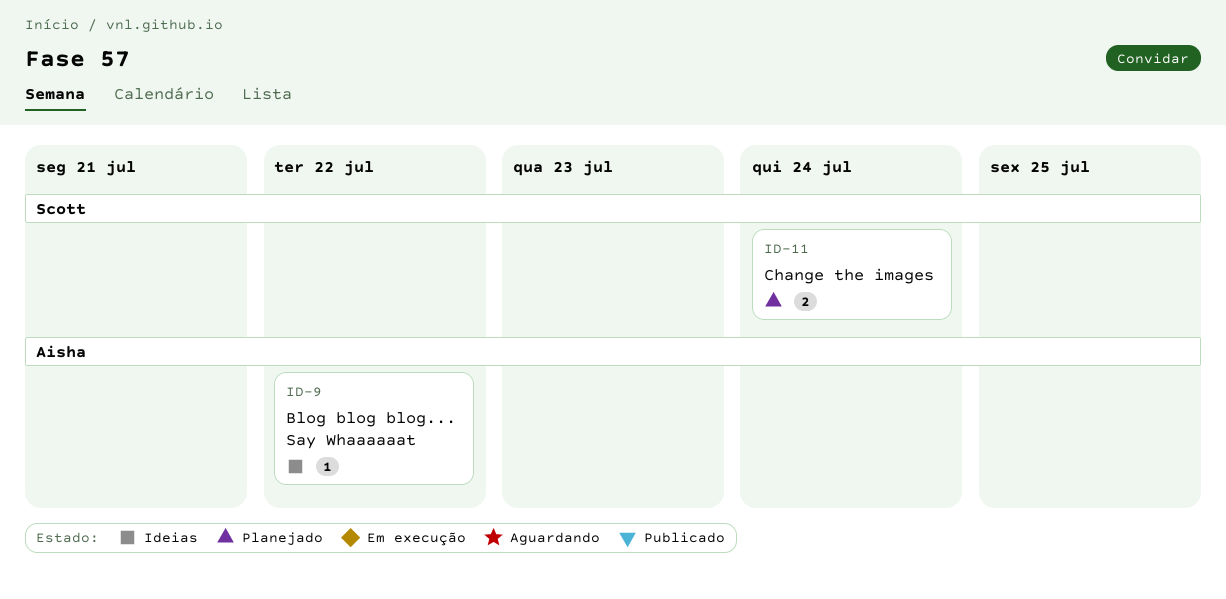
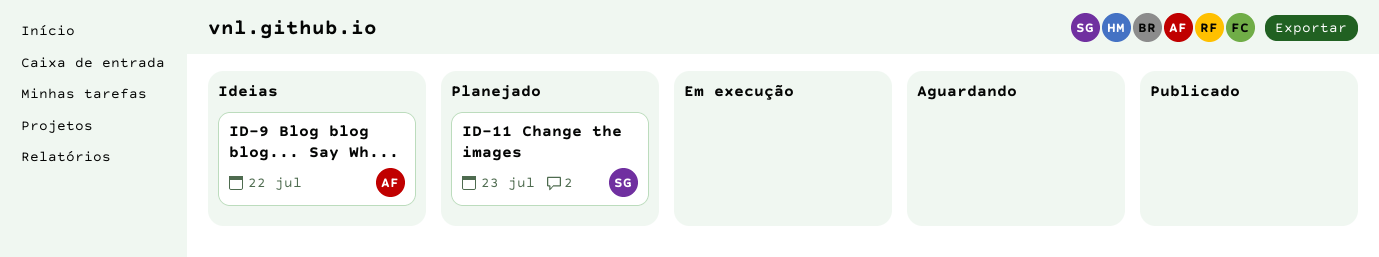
ID-11, due: Jul 24 -> Jul 23

